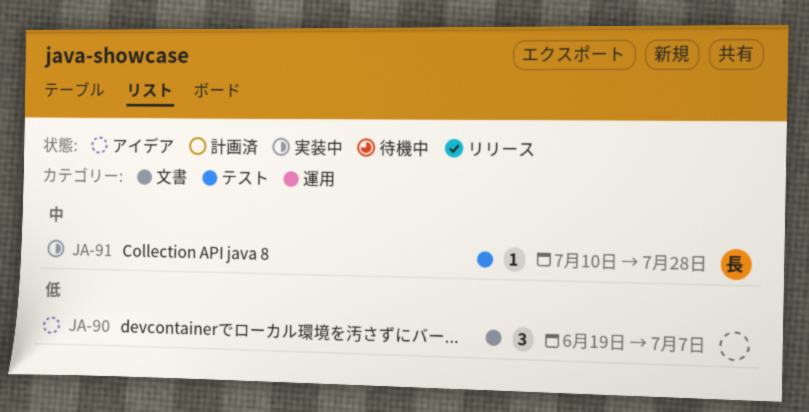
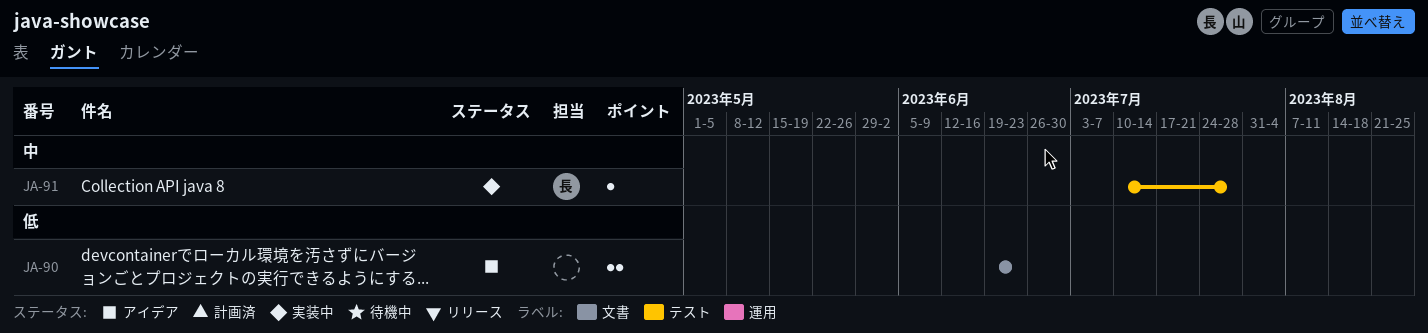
JA-90, estimate: 3 -> 2
JA-90, due: Jul 7 -> Jun 23

